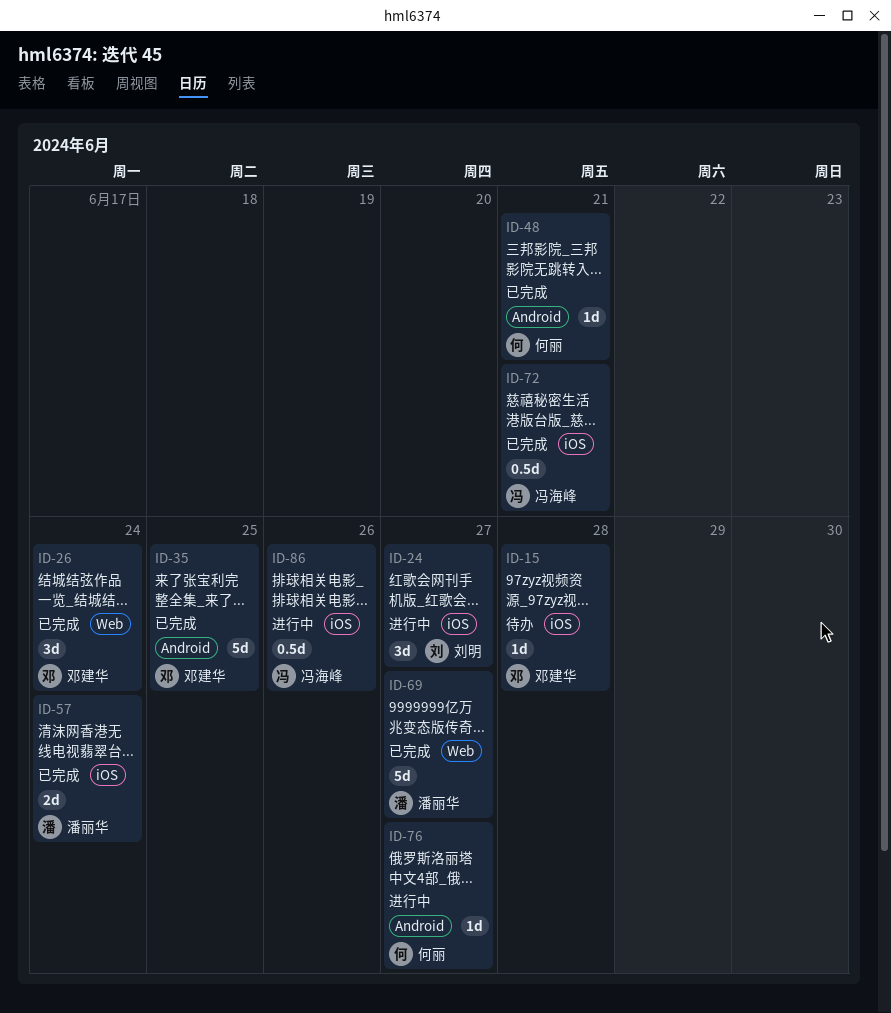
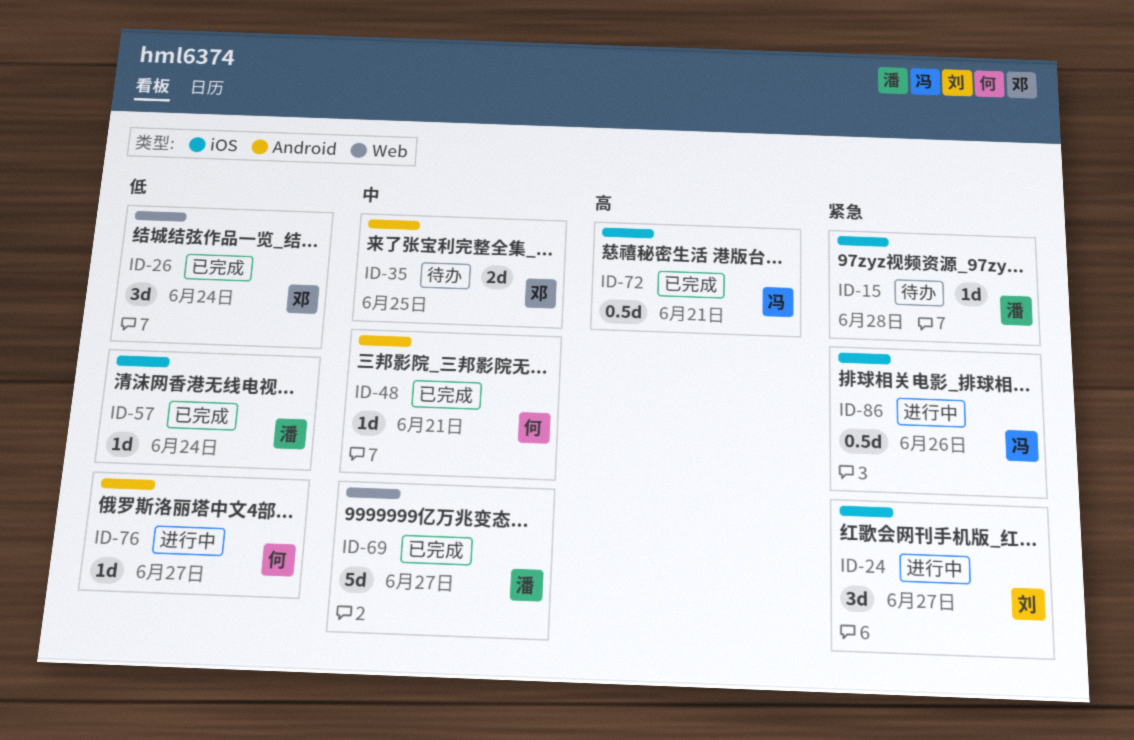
ID-15, owner: 邓建华 -> 潘丽华
ID-35, status: 已完成 -> 待办
ID-35, estimate: 5d -> 2d
ID-57, estimate: 2d -> 1d

